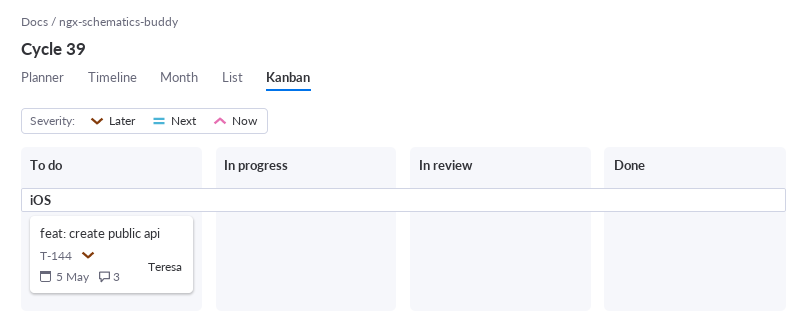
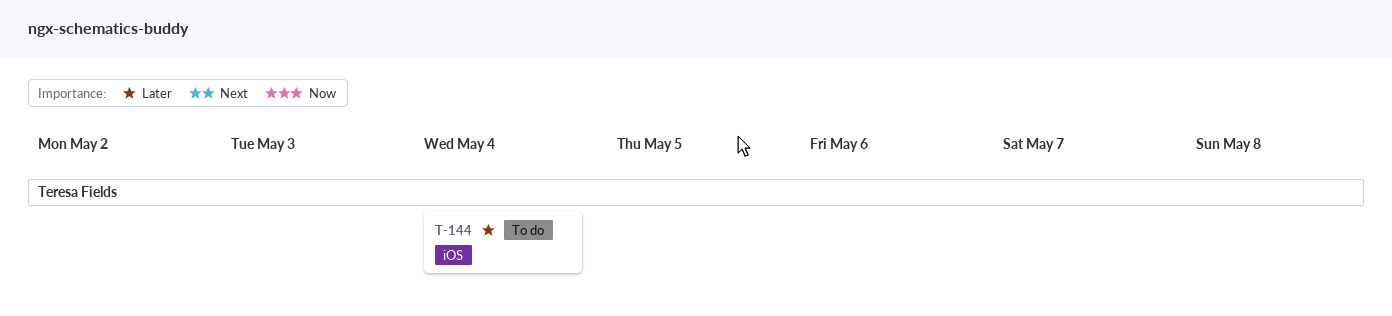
T-144, due: May 5 -> May 4

